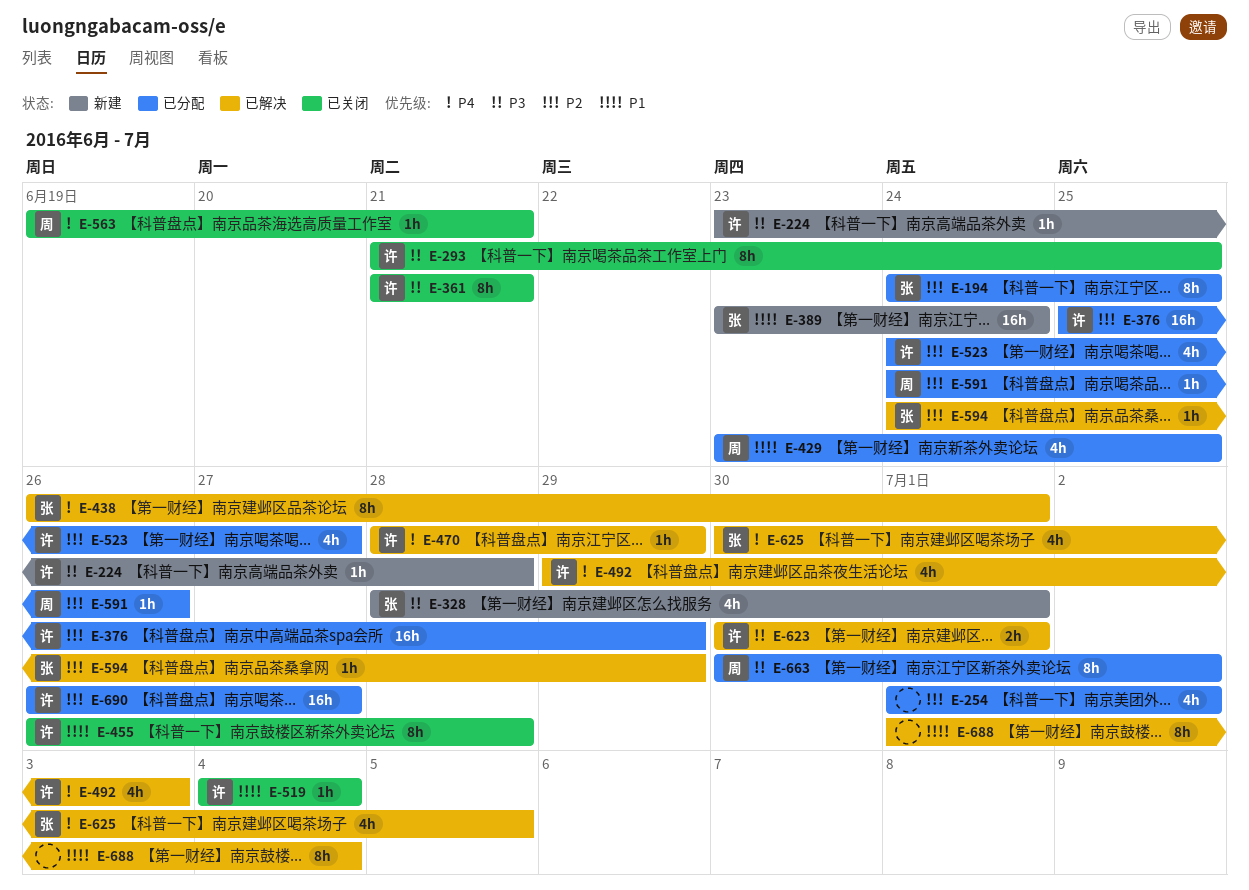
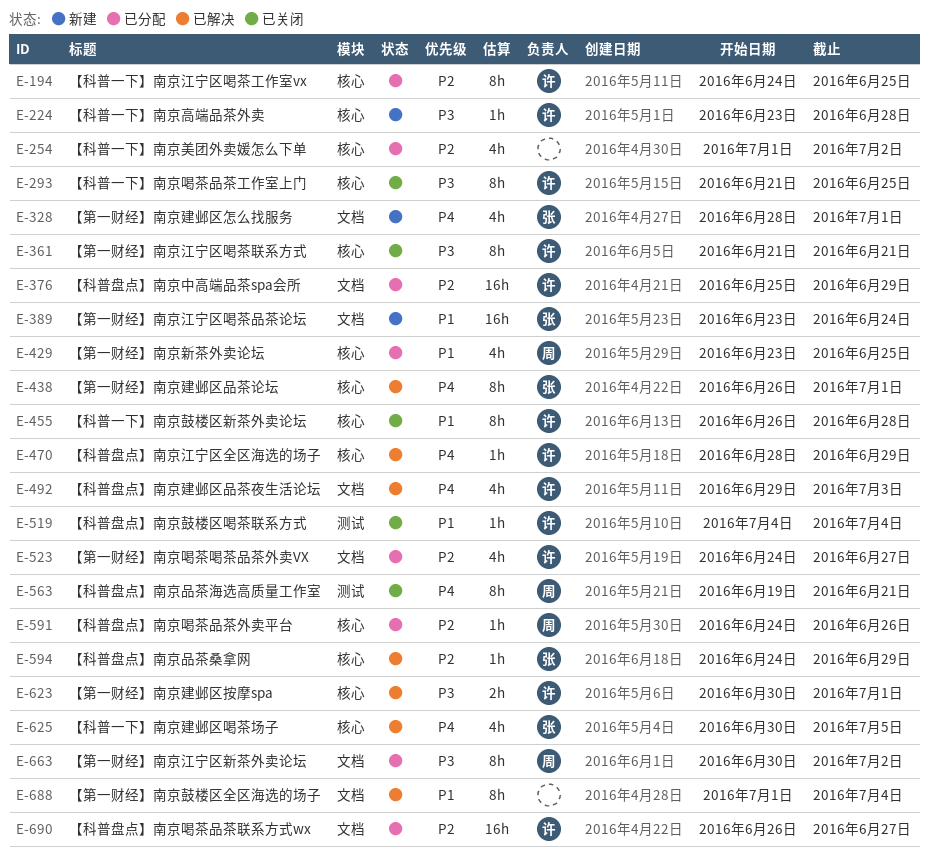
E-194, owner: 张 -> 许
E-328, priority: P3 -> P4
E-563, estimate: 1h -> 8h

